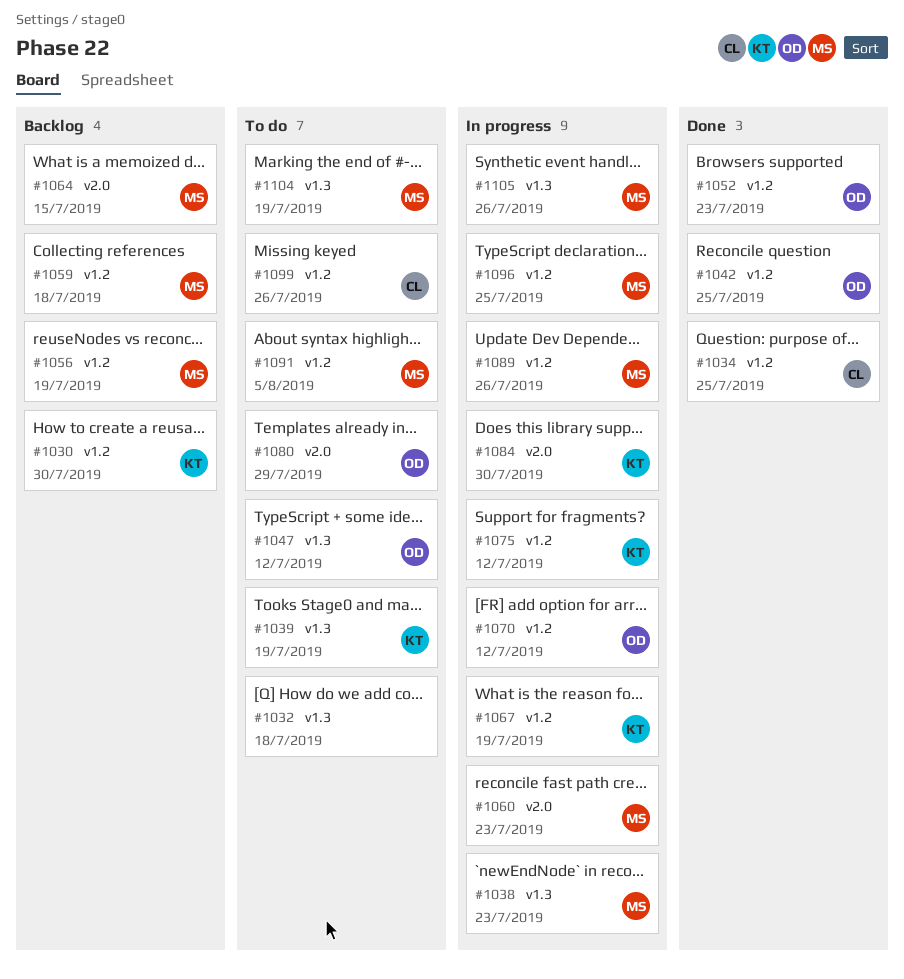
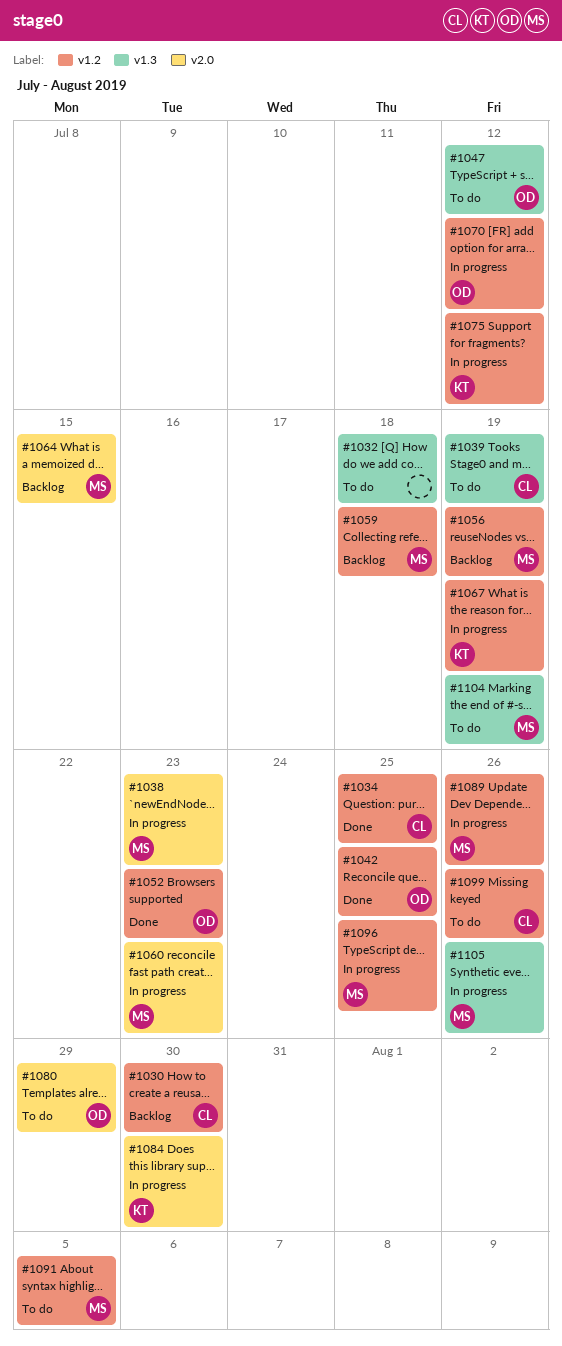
#1030, owner: KT -> CL
#1038, label: v1.3 -> v2.0
#1039, owner: KT -> CL

